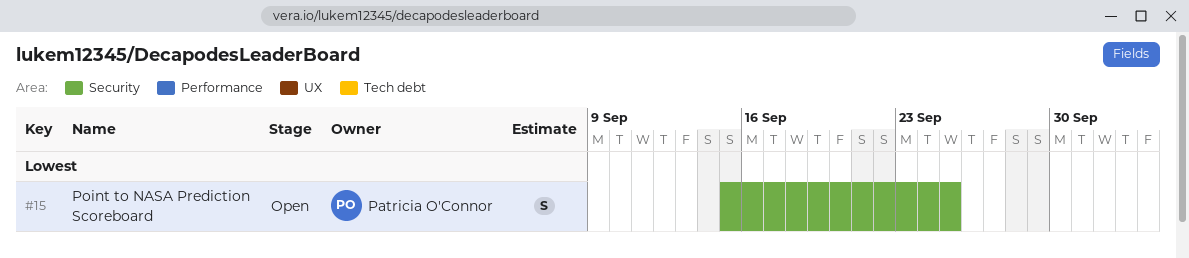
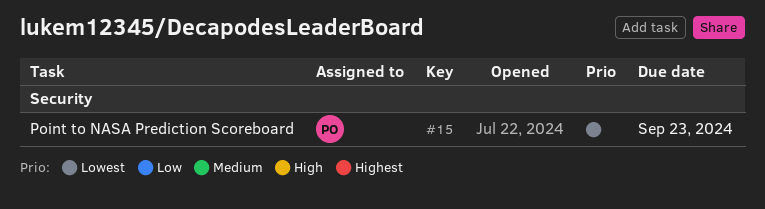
#15, due: Sep 25 -> Sep 23

